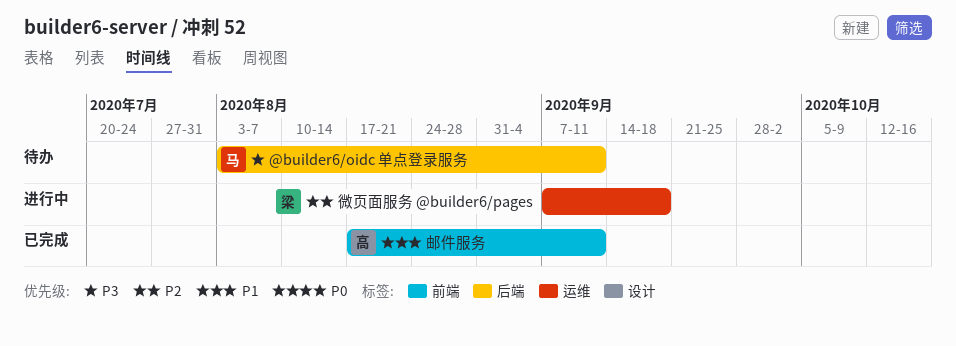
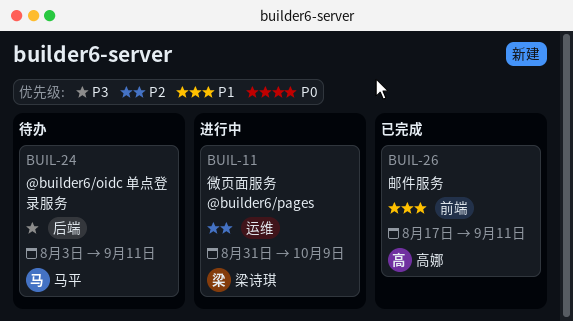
微页面服务 @builder6/pages, start: Sep 7 -> Aug 31
微页面服务 @builder6/pages, due: Sep 18 -> Oct 9

